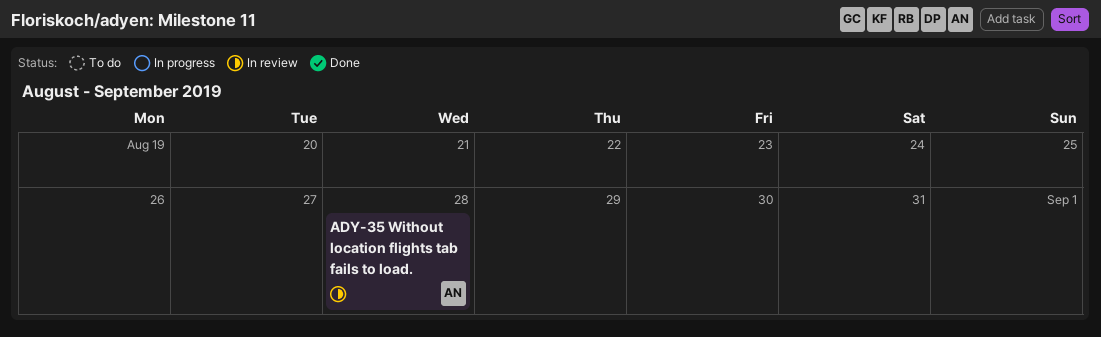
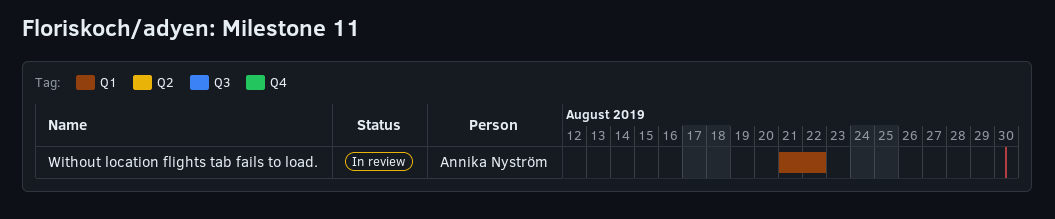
Without location flights tab fails to load., due: Aug 28 -> Aug 22

